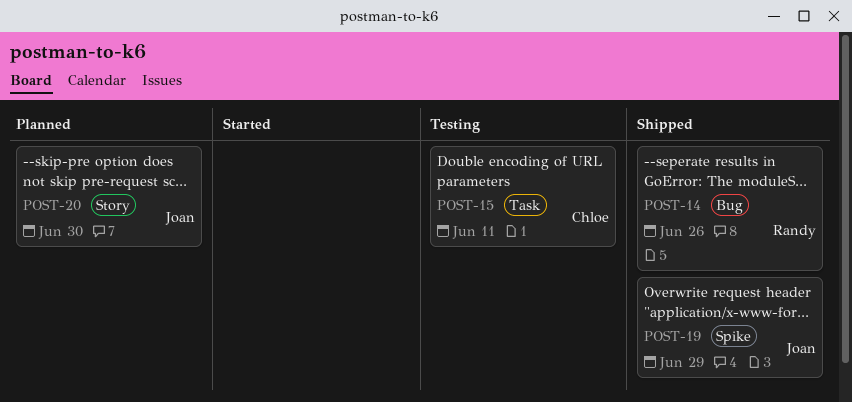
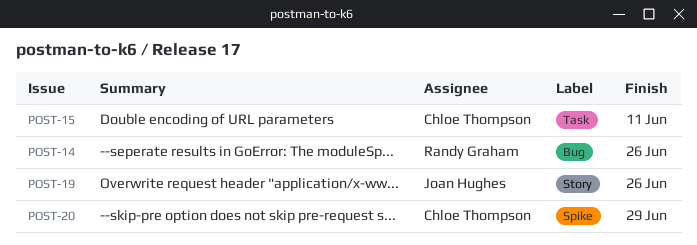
POST-19, label: Spike -> Story
POST-19, due: Jun 29 -> Jun 26
POST-20, owner: Joan Hughes -> Chloe Thompson
POST-20, label: Story -> Spike
POST-20, due: Jun 30 -> Jun 29

